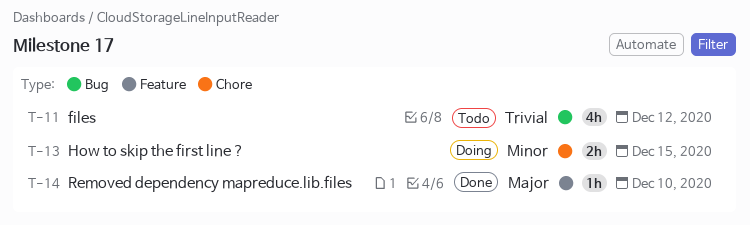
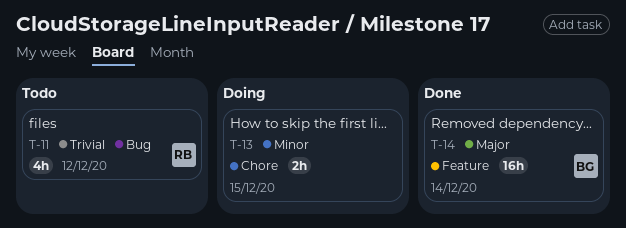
T-14, estimate: 1h -> 16h
T-14, due: Dec 10 -> Dec 14

